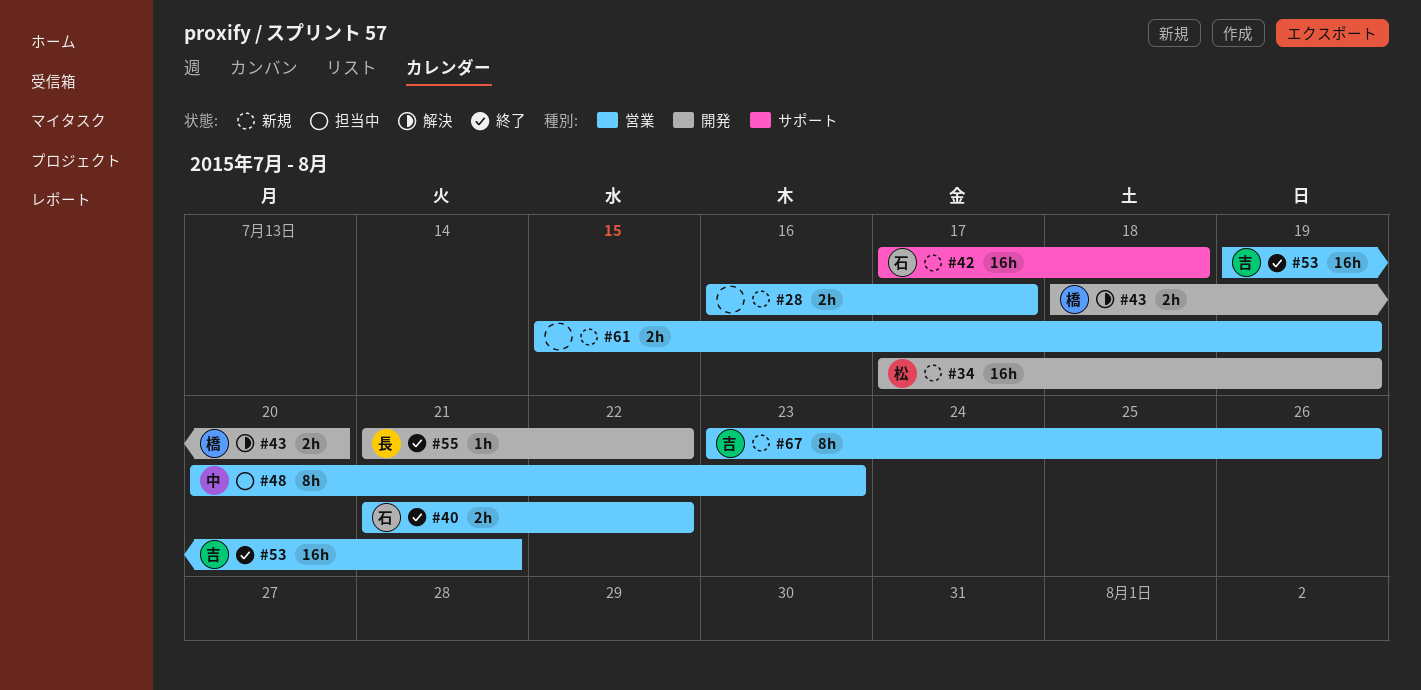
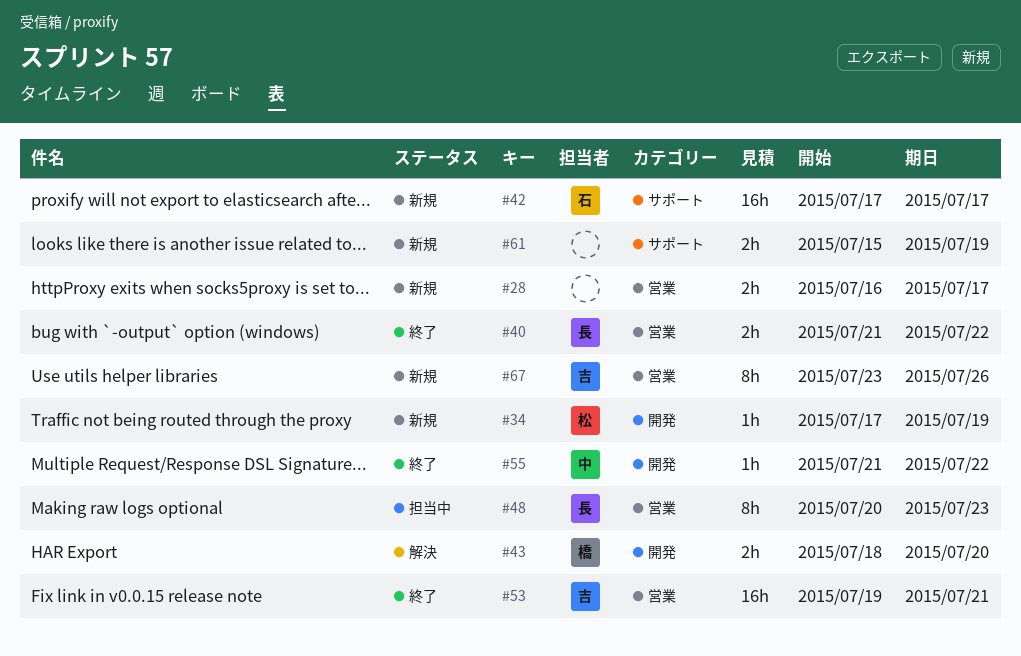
#34, estimate: 16h -> 1h
#40, owner: 石 -> 長
#42, due: Jul 18 -> Jul 17
#48, owner: 中 -> 長
#55, owner: 長 -> 中
#61, label: 営業 -> サポート

